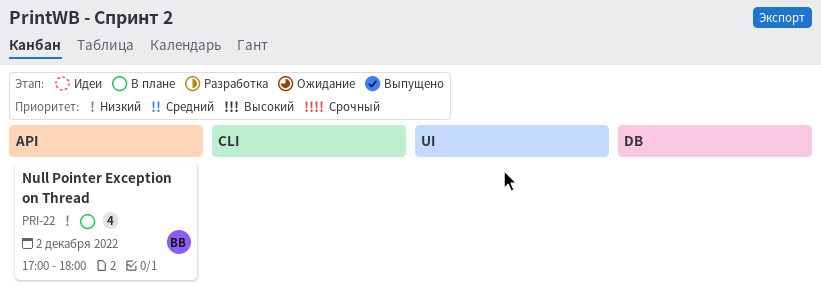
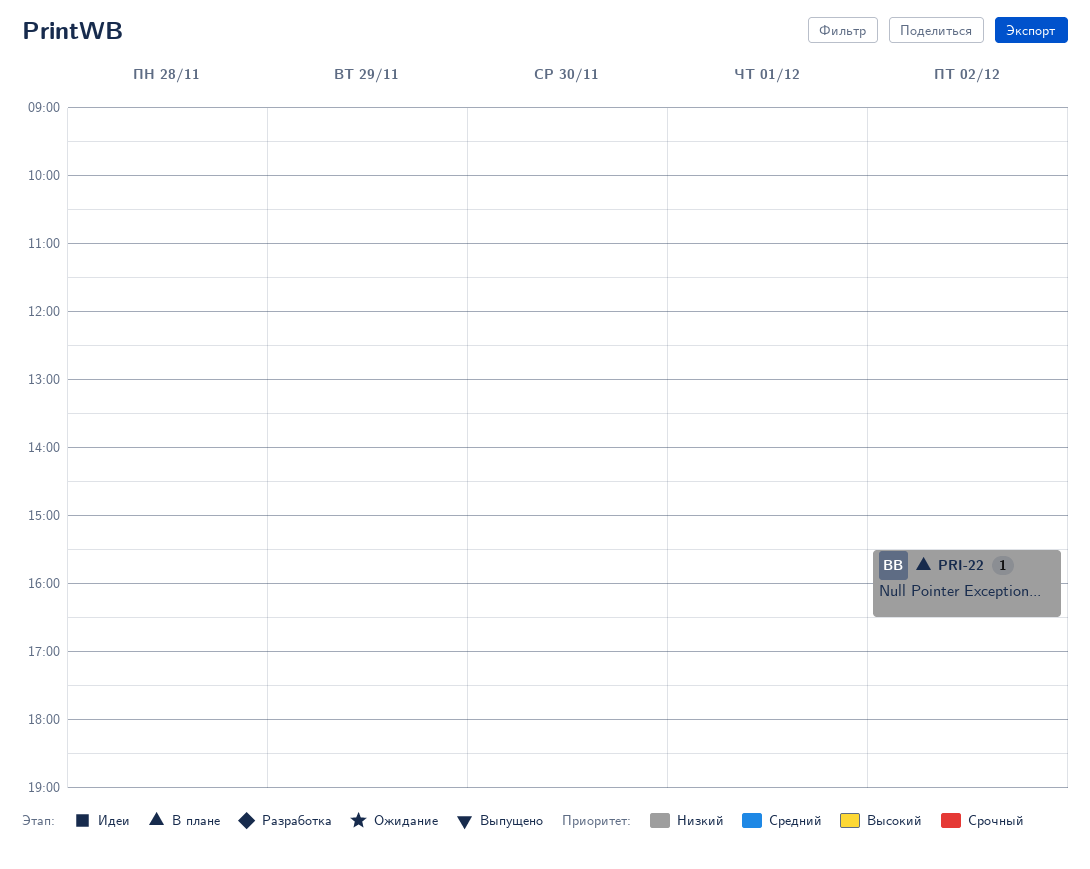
PRI-22, estimate: 4 -> 1
PRI-22, begins: 17:00 -> 15:30
PRI-22, ends: 18:00 -> 16:30

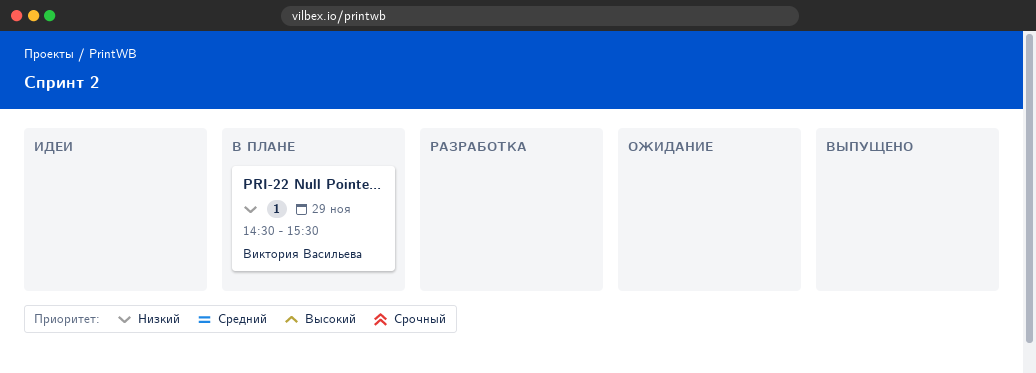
PRI-22, day: Dec 2 -> Nov 29
PRI-22, begins: 15:30 -> 14:30
PRI-22, ends: 16:30 -> 15:30

